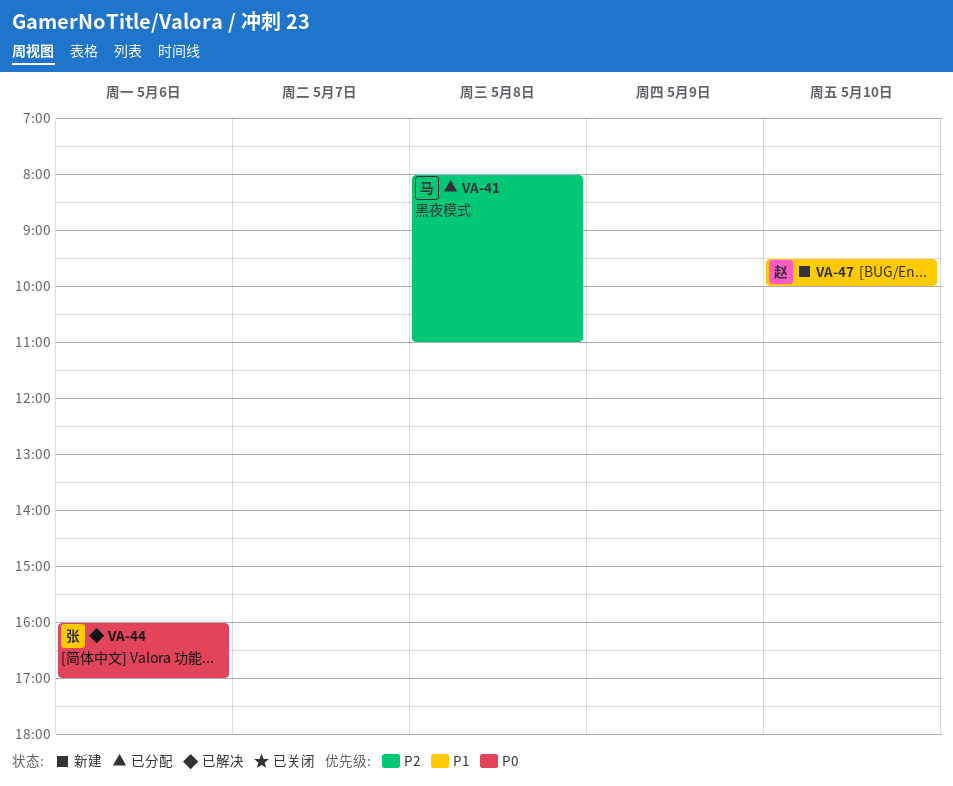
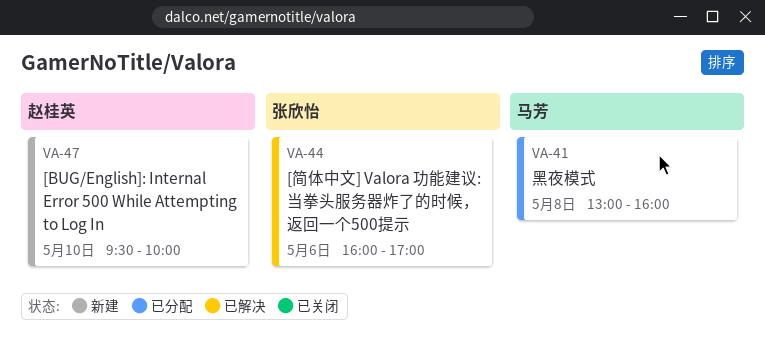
VA-41, begins: 08:00 -> 13:00
VA-41, ends: 11:00 -> 16:00

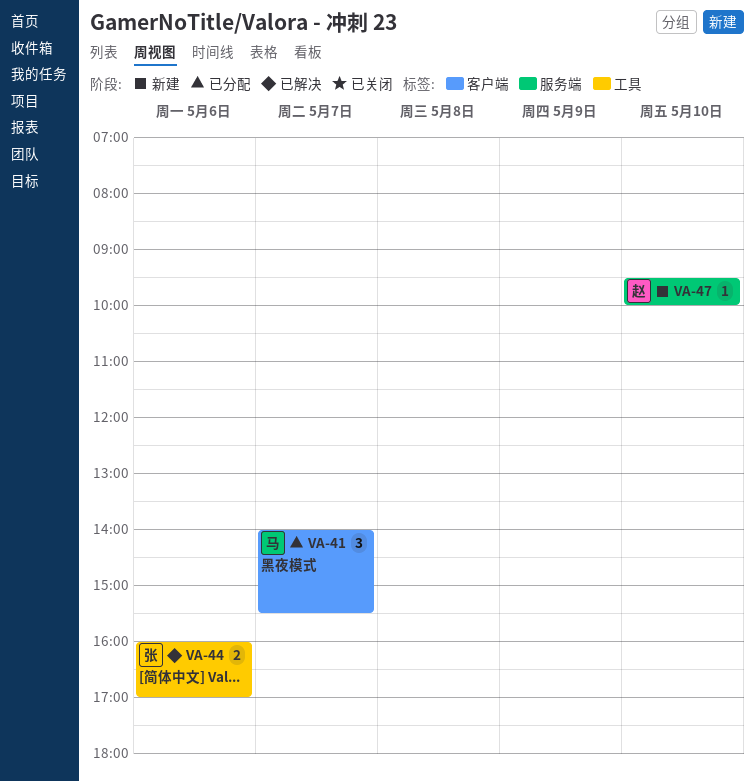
VA-41, day: May 8 -> May 7
VA-41, begins: 13:00 -> 14:00
VA-41, ends: 16:00 -> 15:30

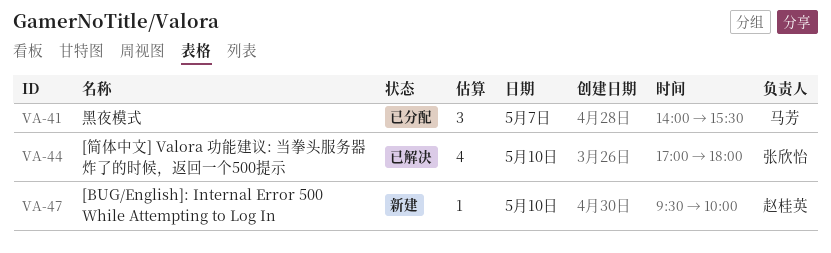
VA-44, estimate: 2 -> 4
VA-44, day: May 6 -> May 10
VA-44, begins: 16:00 -> 17:00
VA-44, ends: 17:00 -> 18:00

